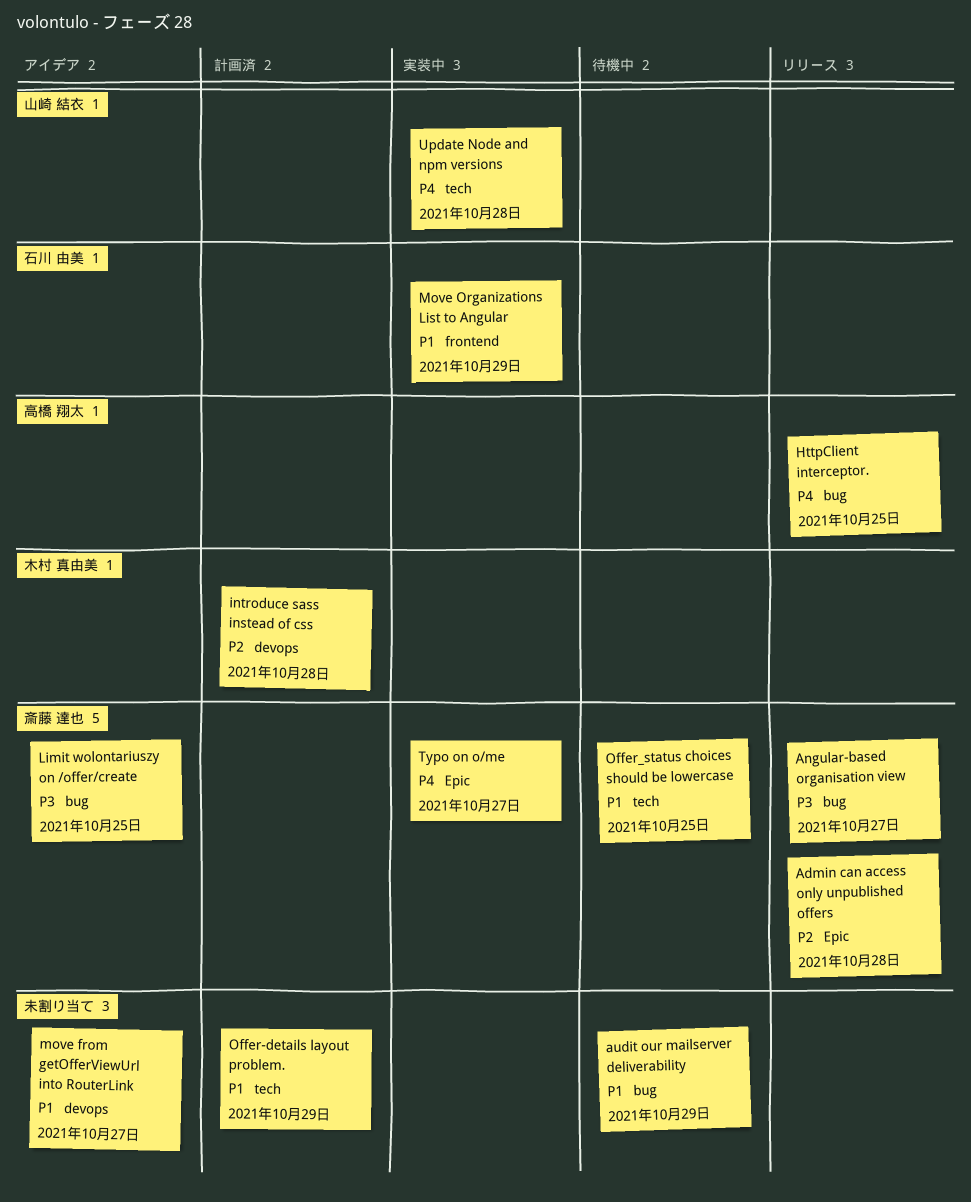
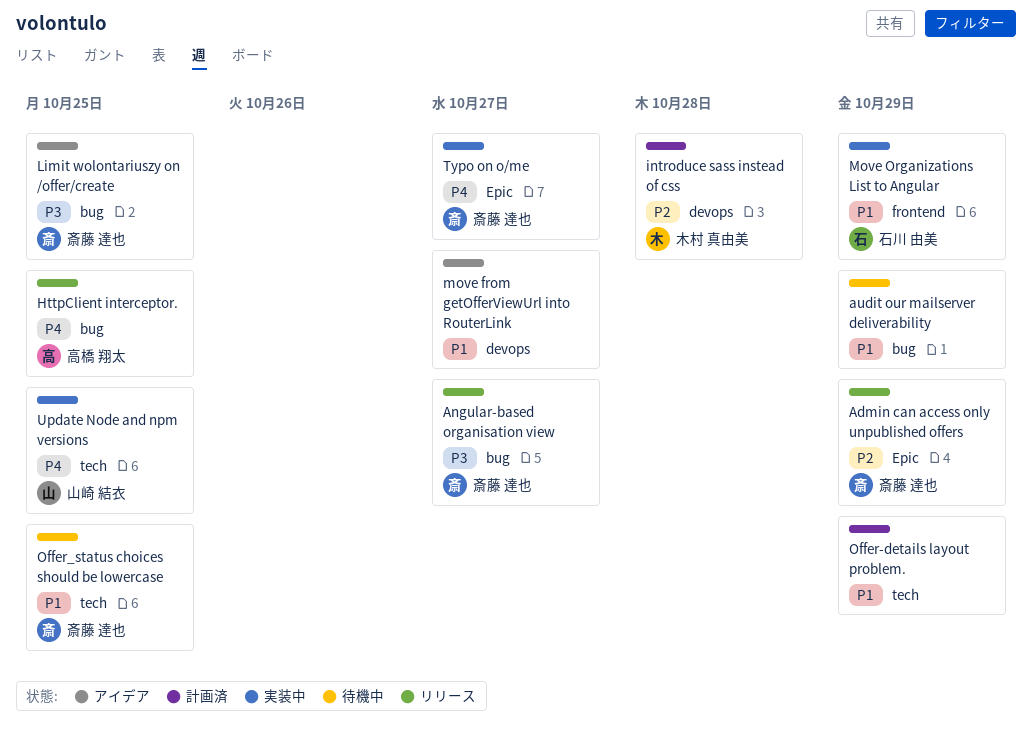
Admin can access only unpublished offers, due: Oct 28 -> Oct 29
Update Node and npm versions, due: Oct 28 -> Oct 25

